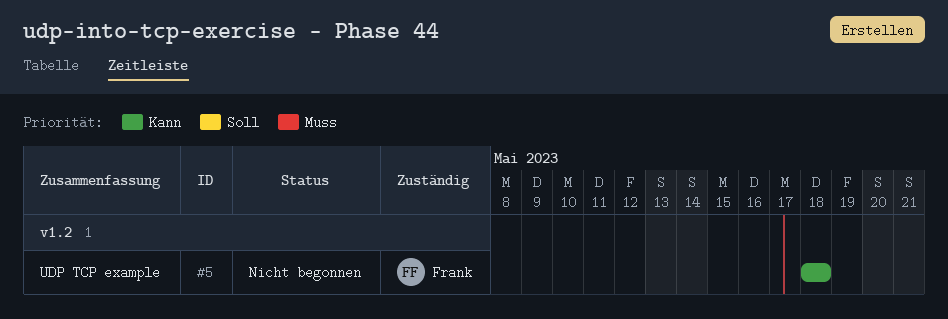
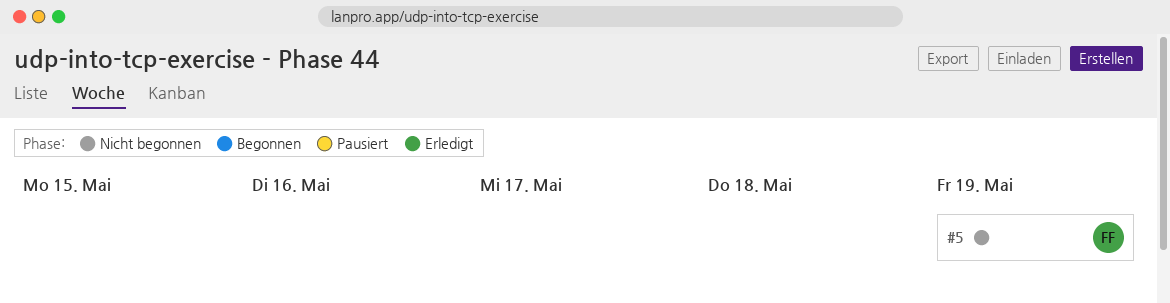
#5, due: May 18 -> May 19

